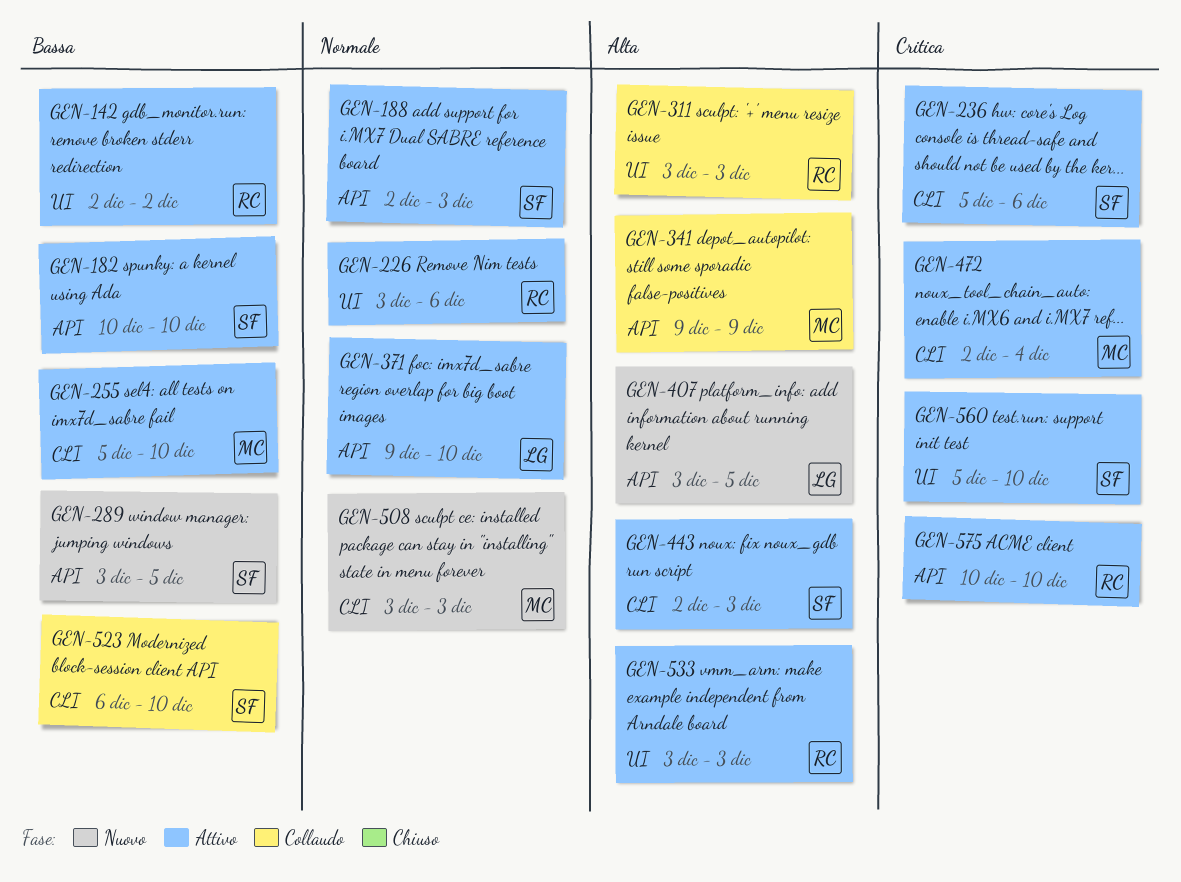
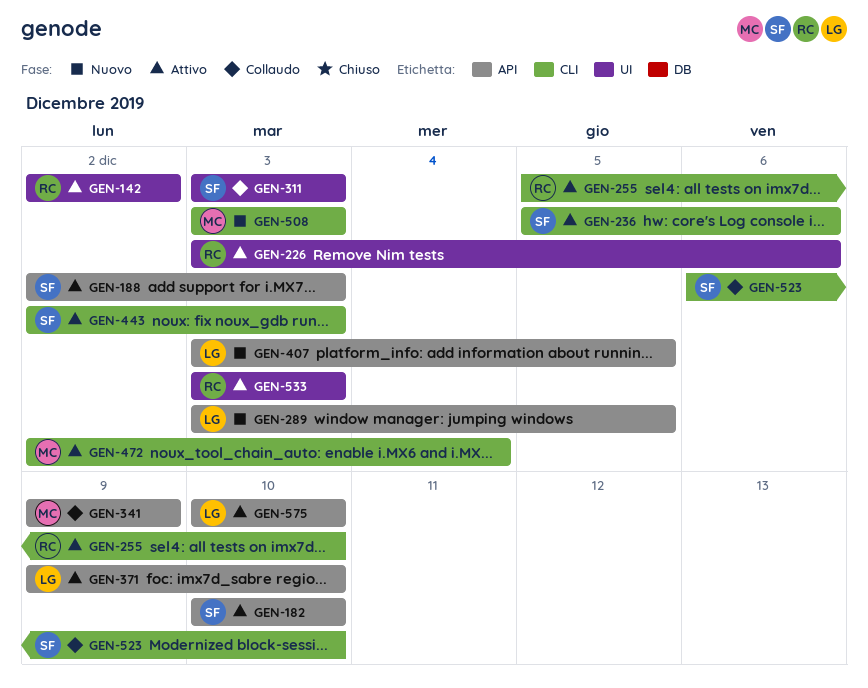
GEN-255, owner: MC -> RC
GEN-289, owner: SF -> LG
GEN-311, owner: RC -> SF
GEN-560: present -> none
GEN-575, owner: RC -> LG

